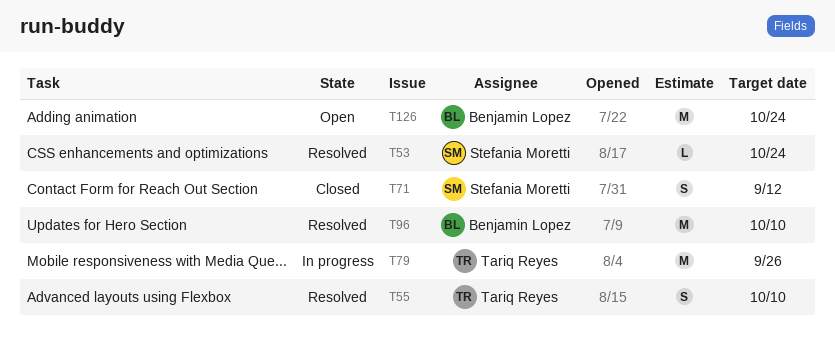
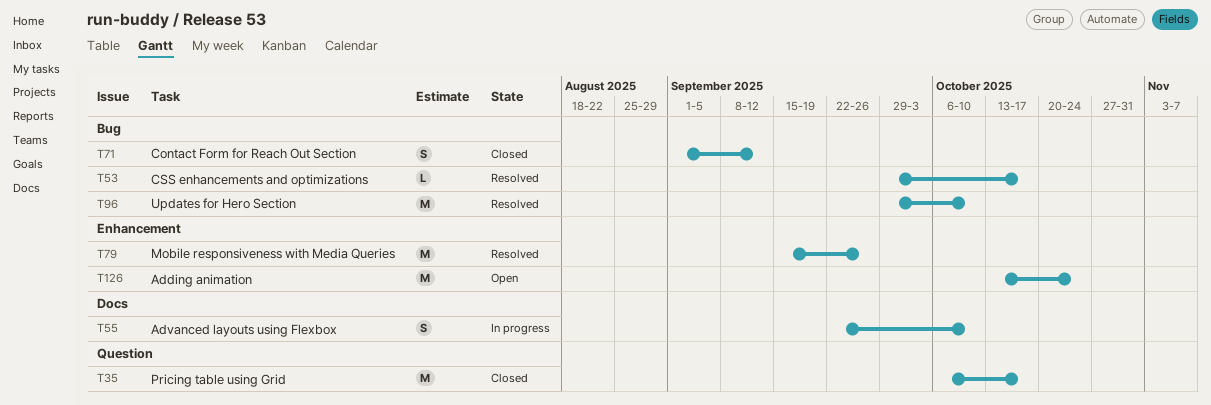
T35: none -> present
T53, due: Oct 24 -> Oct 17
T55, status: Resolved -> In progress
T79, status: In progress -> Resolved

